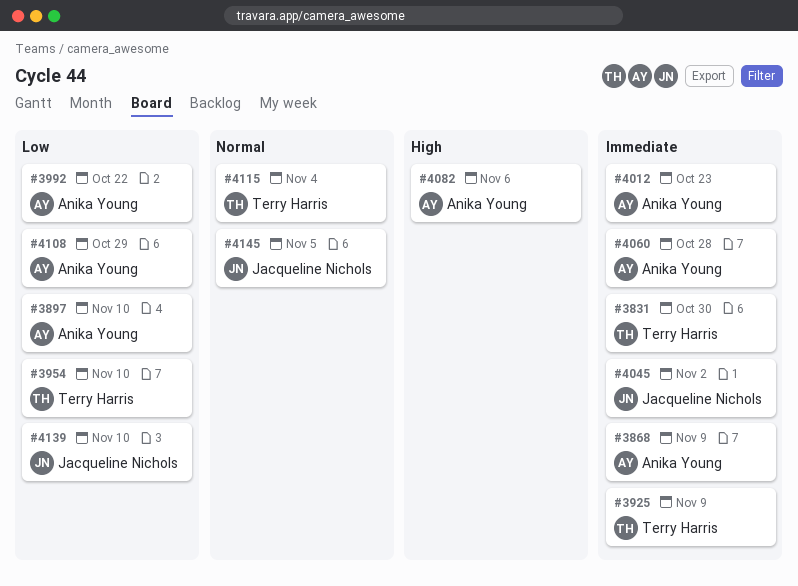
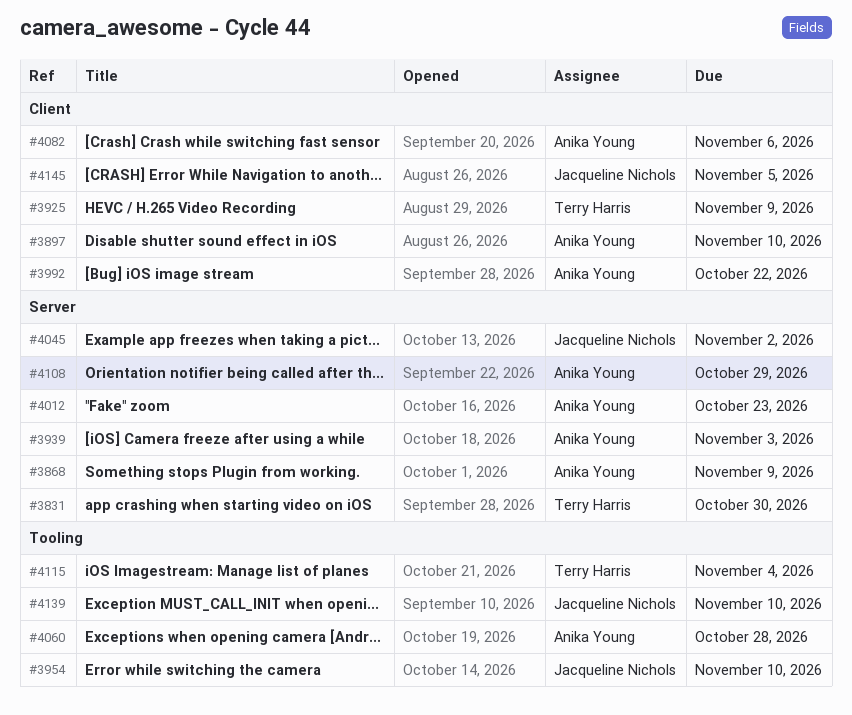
#3939: none -> present
#3954, owner: Terry Harris -> Jacqueline Nichols

